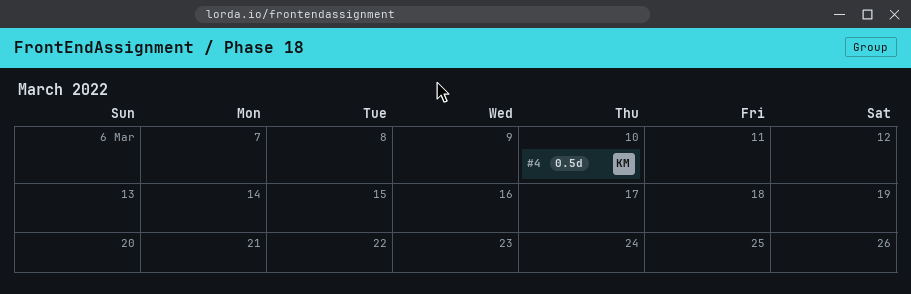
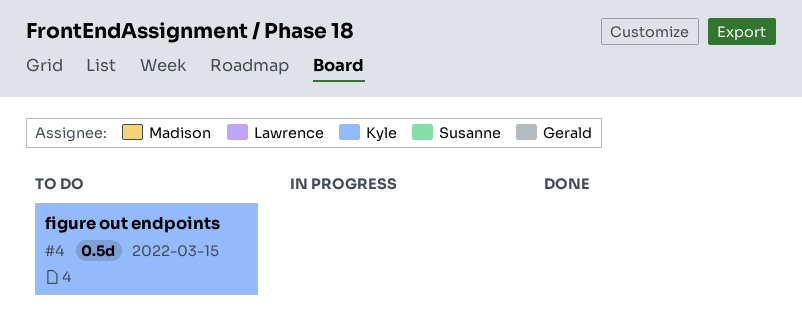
#4, due: Mar 10 -> Mar 15

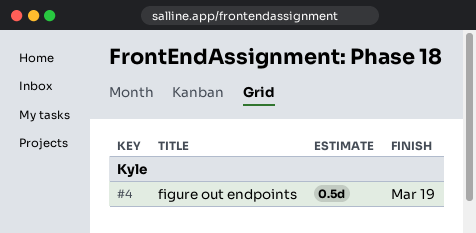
#4, due: Mar 15 -> Mar 19

